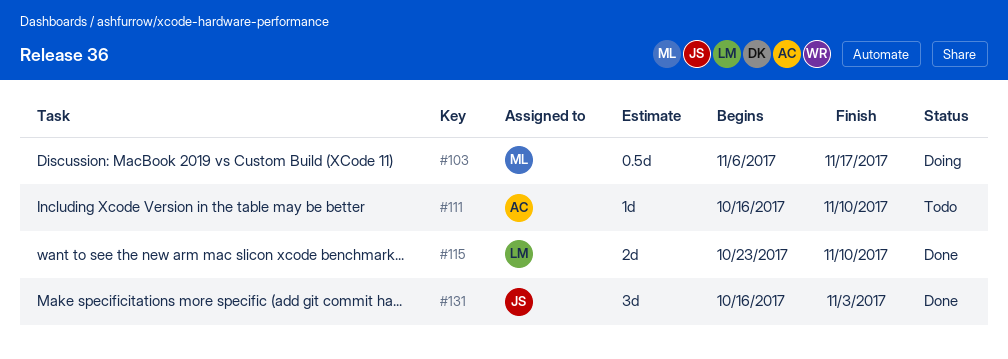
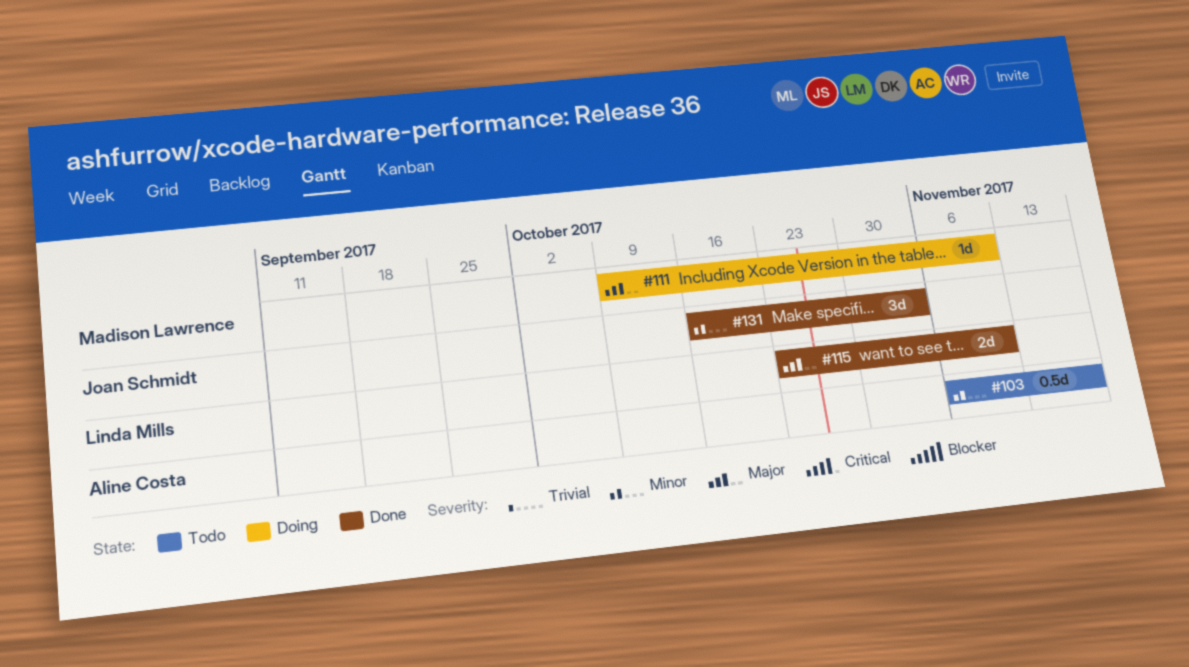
#103, status: Doing -> Todo
#103, owner: Madison Lawrence -> Aline Costa
#111, status: Todo -> Doing
#111, owner: Aline Costa -> Madison Lawrence
#111, start: Oct 16 -> Oct 9

